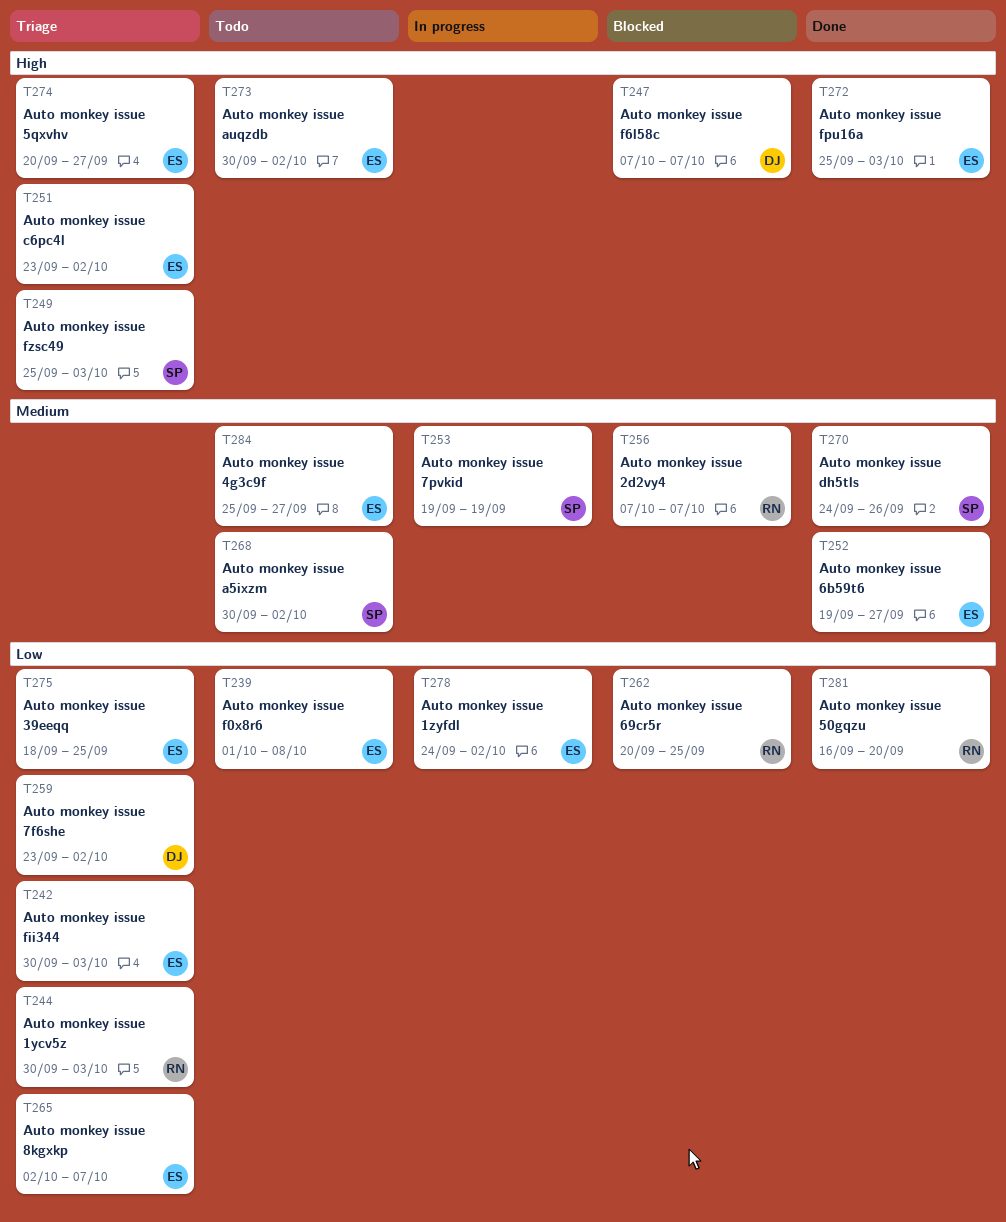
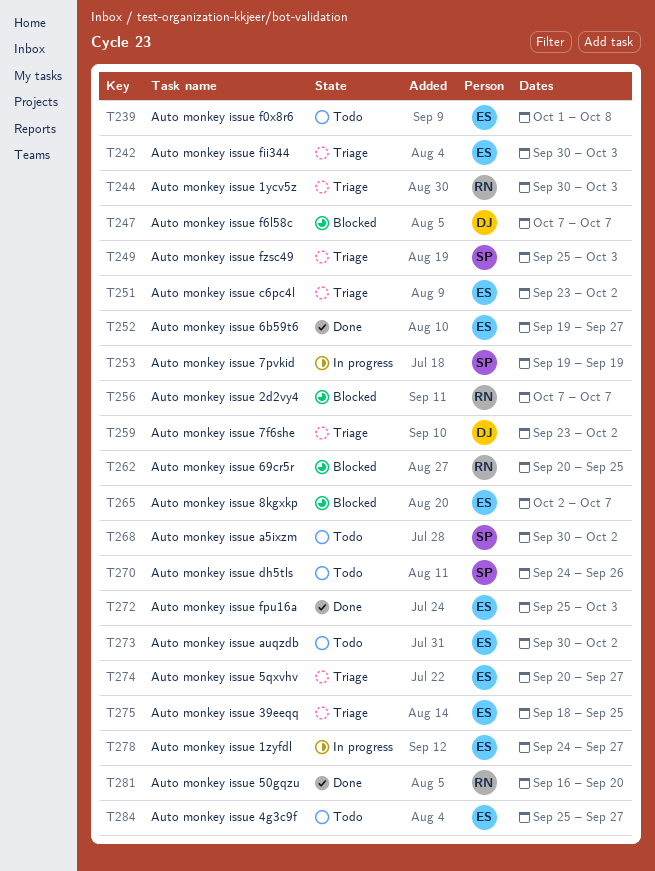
T265, status: Triage -> Blocked
T270, status: Done -> Todo
T278, due: Oct 2 -> Sep 27

